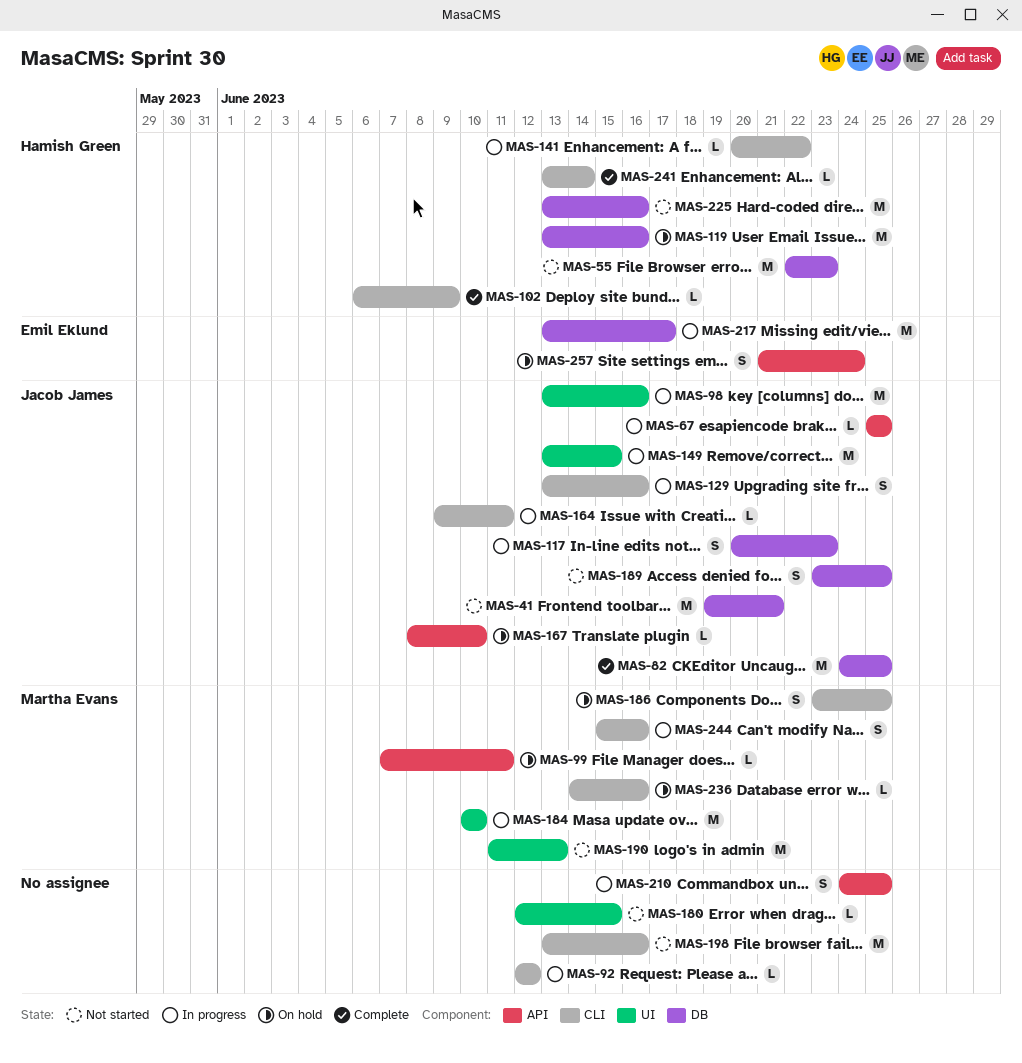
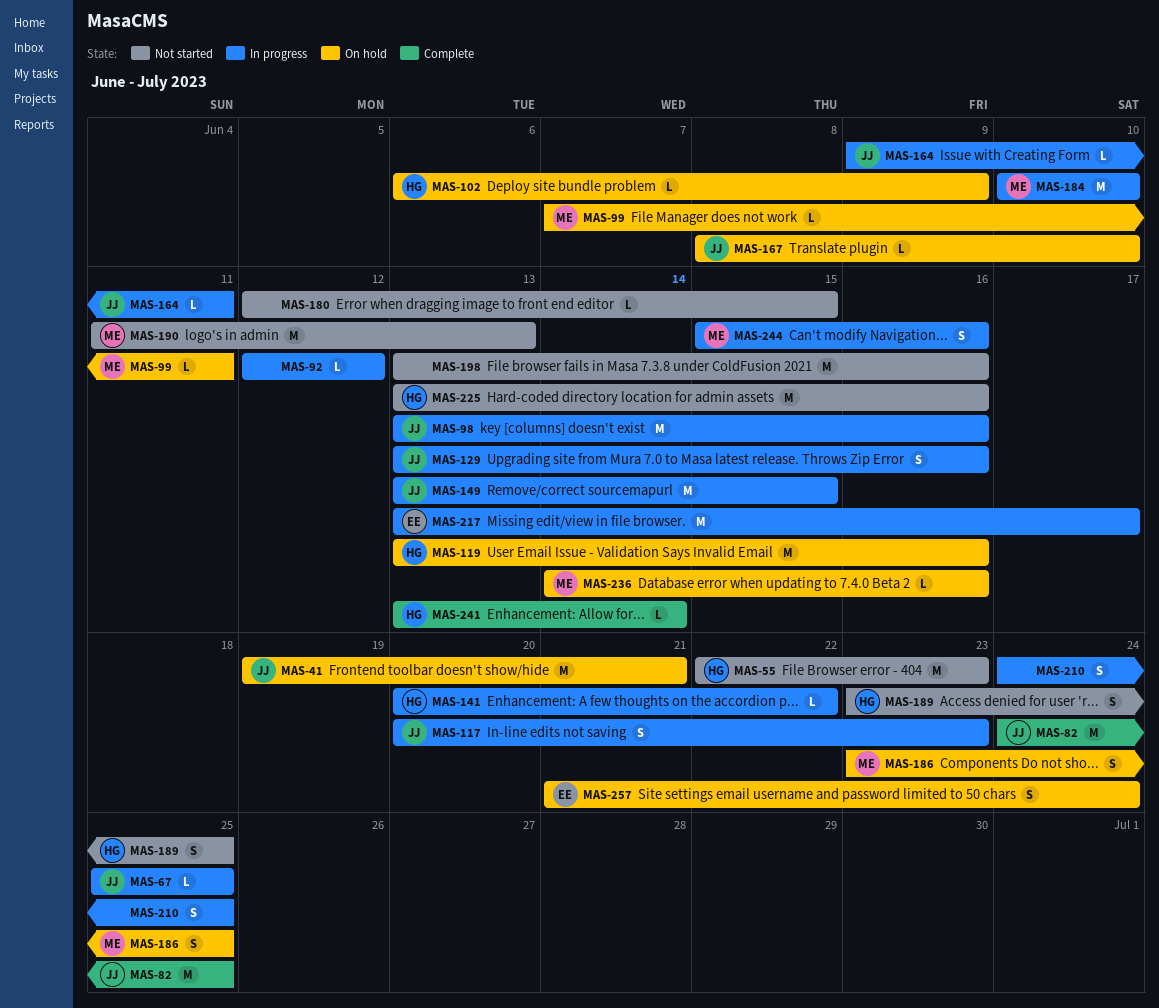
MAS-41, status: Not started -> On hold
MAS-102, status: Complete -> On hold
MAS-189, owner: Jacob James -> Hamish Green

